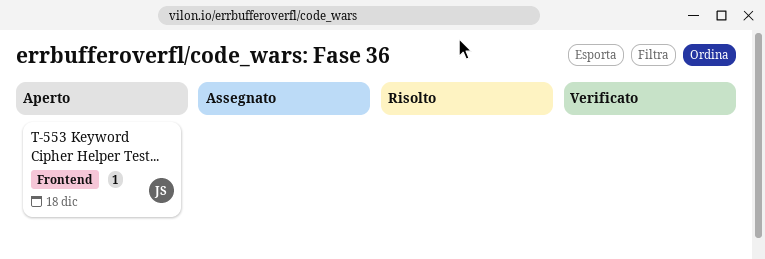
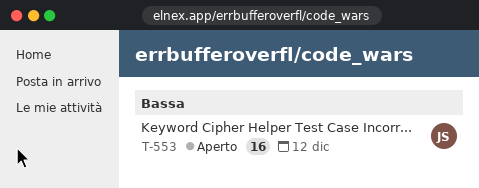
T-553, estimate: 1 -> 16
T-553, due: Dec 18 -> Dec 12

